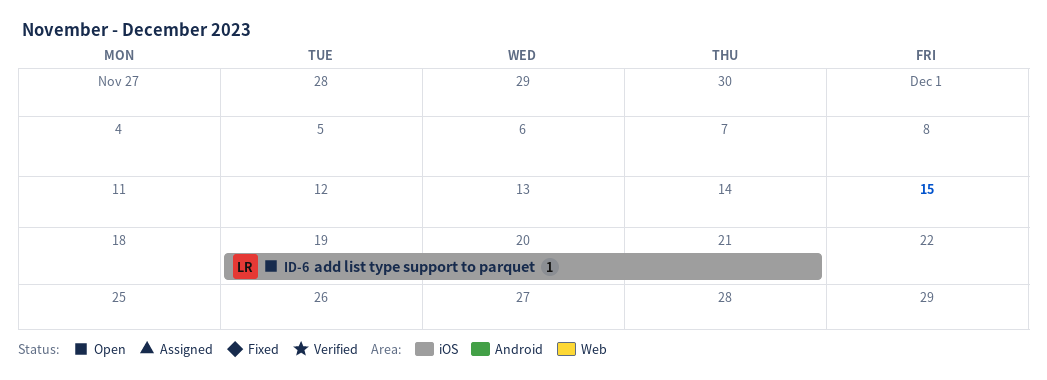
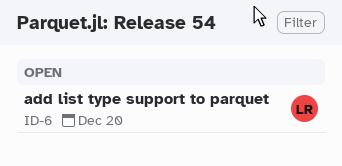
ID-6, due: Dec 21 -> Dec 20

